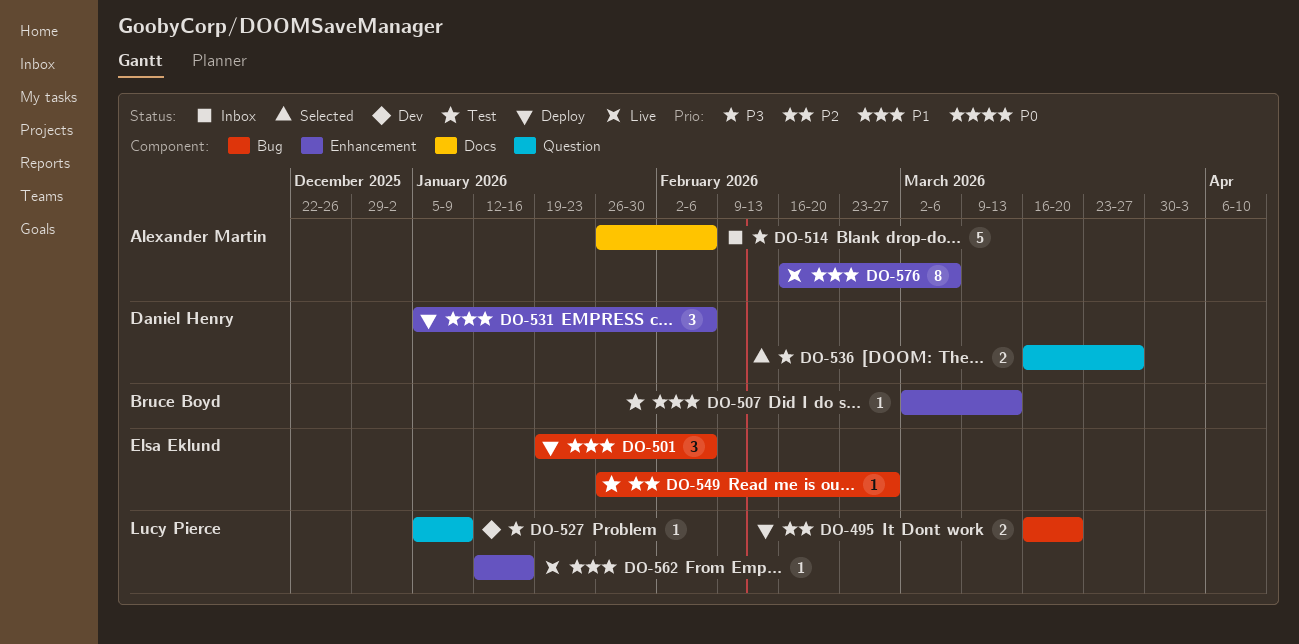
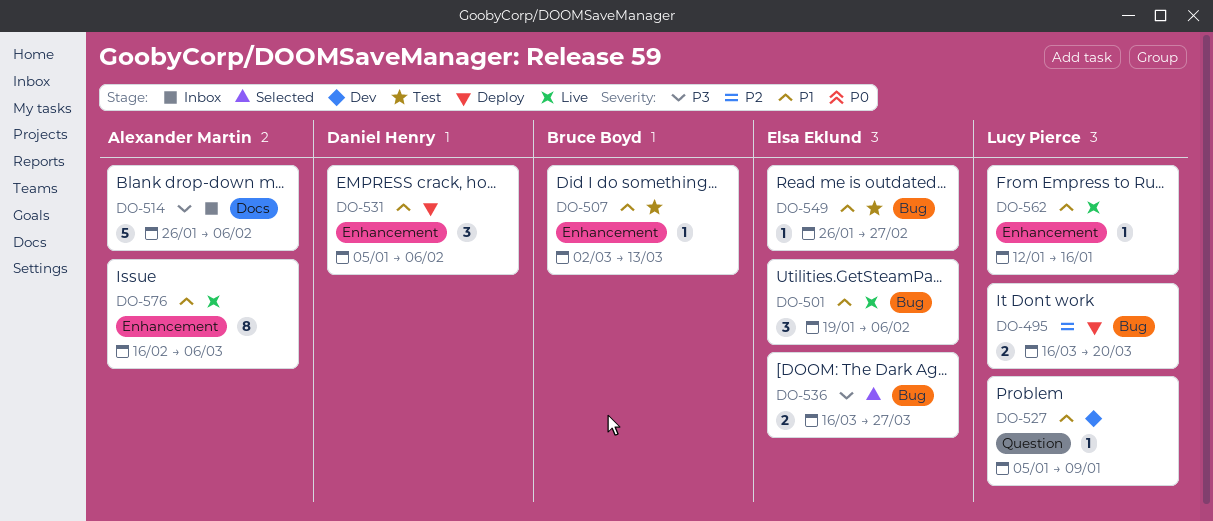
DO-501, status: Deploy -> Live
DO-527, priority: P3 -> P1
DO-536, owner: Daniel Henry -> Elsa Eklund
DO-536, label: Question -> Bug
DO-549, priority: P2 -> P1

